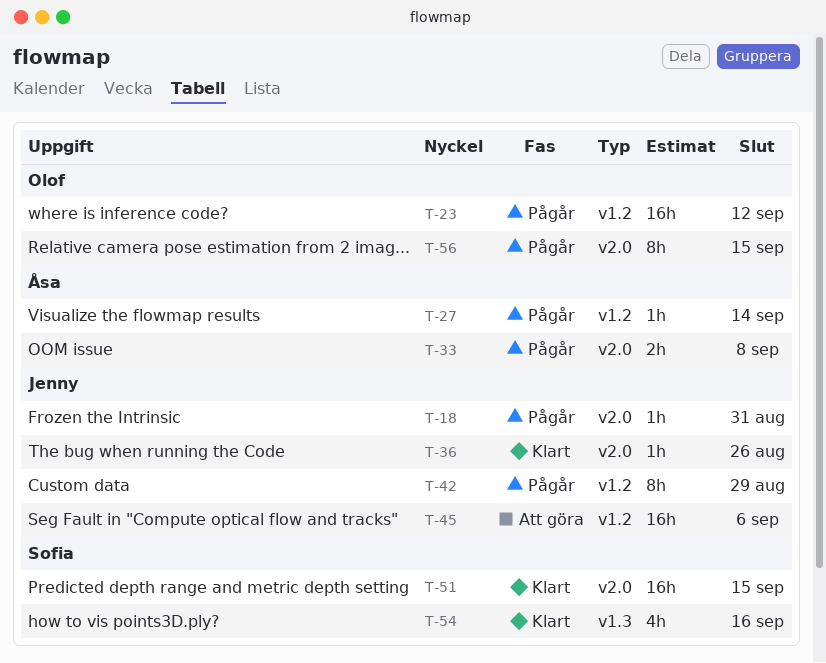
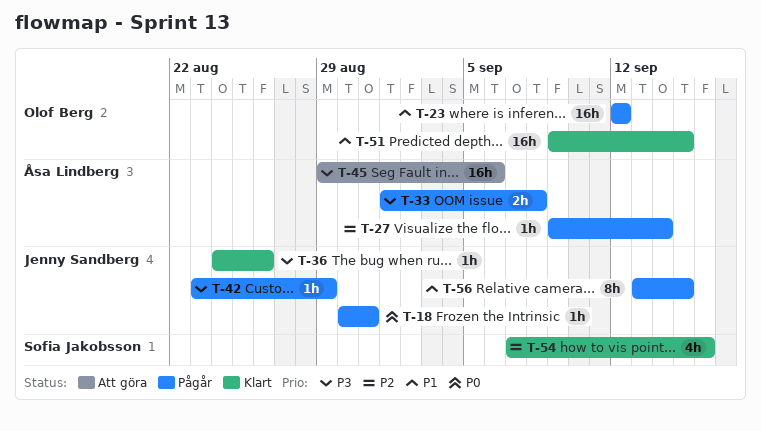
T-42, estimate: 8h -> 1h
T-45, owner: Jenny Sandberg -> Åsa Lindberg
T-51, owner: Sofia Jakobsson -> Olof Berg
T-56, owner: Olof Berg -> Jenny Sandberg

